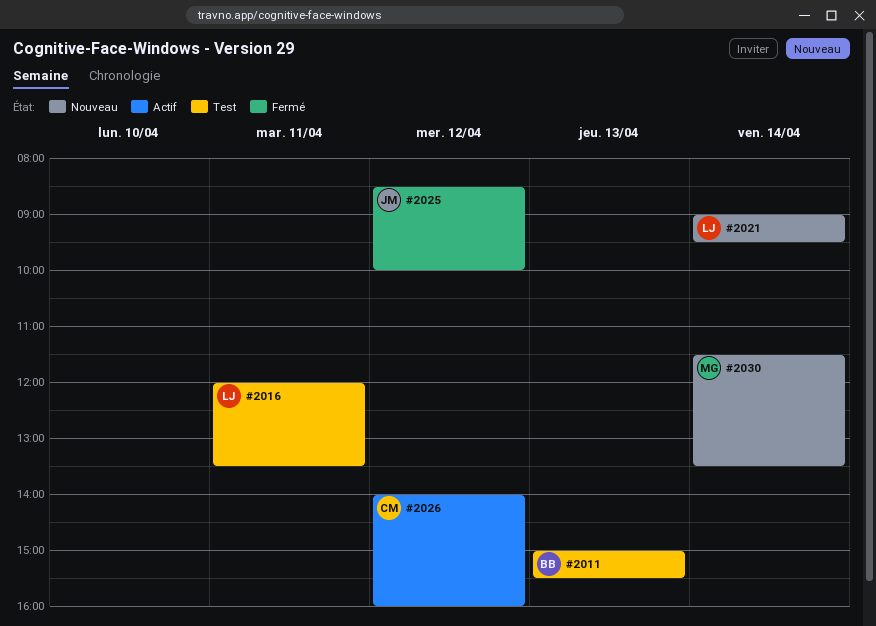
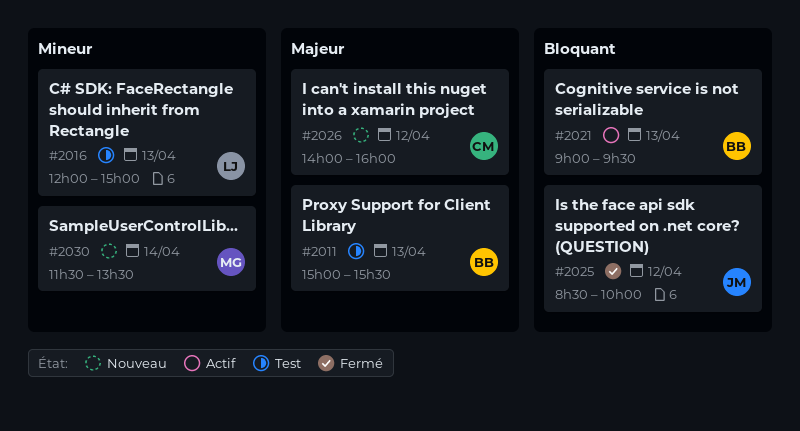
#2016, day: Apr 11 -> Apr 13
#2016, ends: 13:30 -> 15:00
#2021, status: Nouveau -> Actif
#2021, owner: LJ -> BB
#2021, day: Apr 14 -> Apr 13
#2026, status: Actif -> Nouveau

